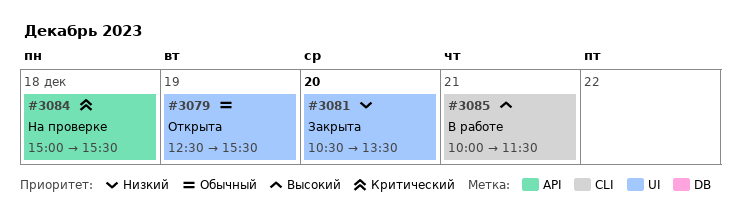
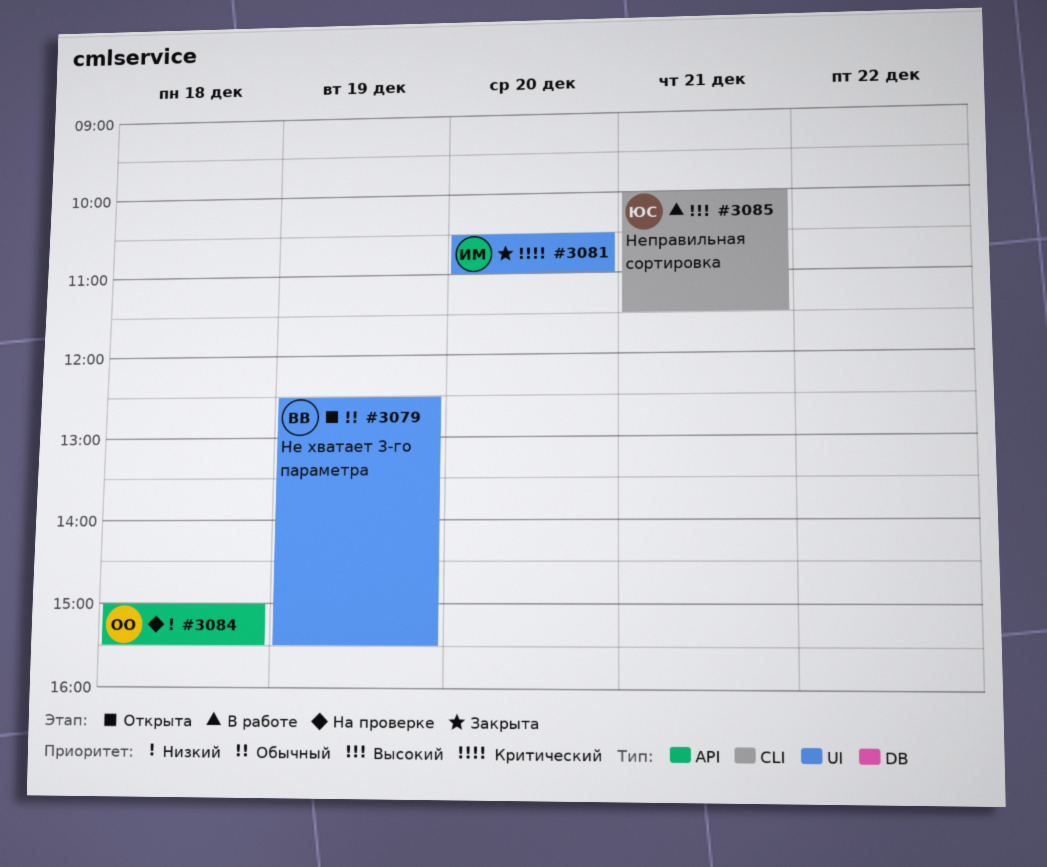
#3081, priority: Низкий -> Критический
#3081, ends: 13:30 -> 11:00
#3084, priority: Критический -> Низкий

